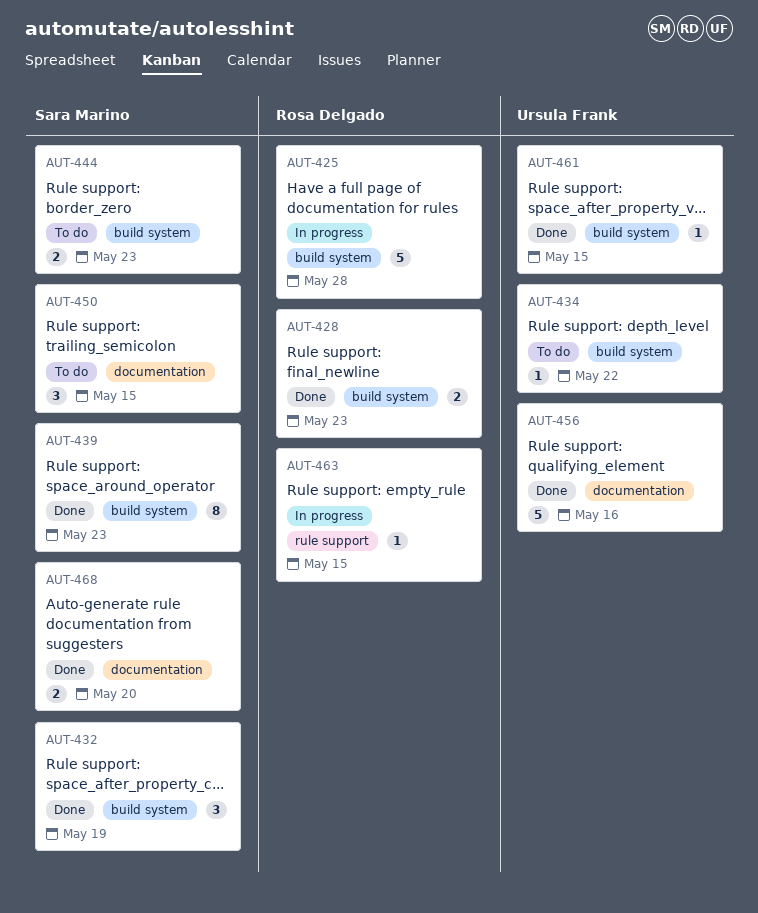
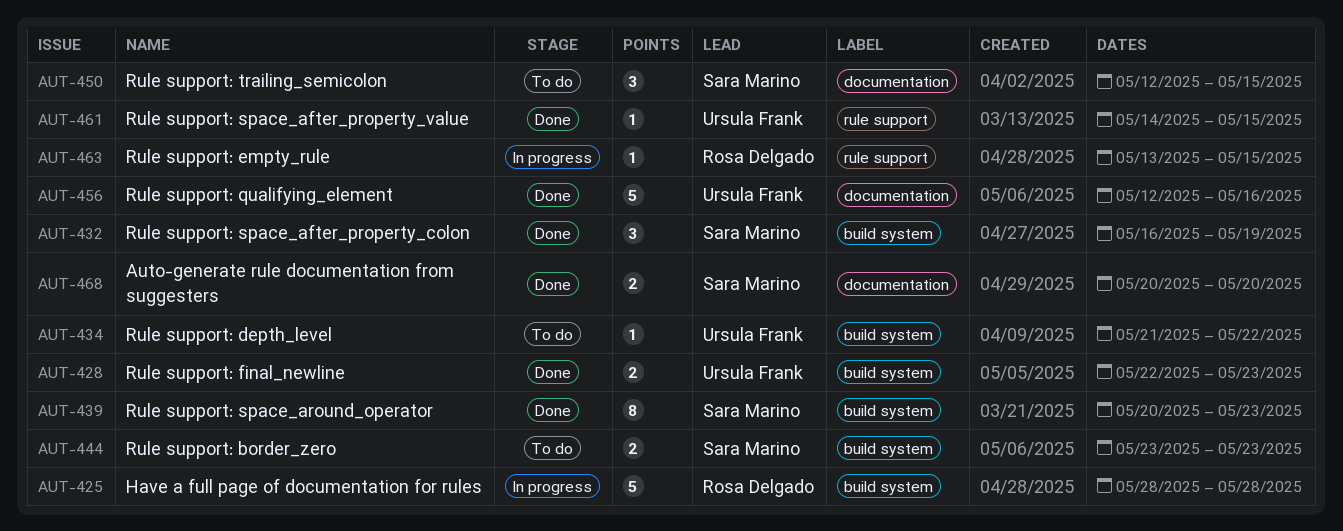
AUT-428, owner: Rosa Delgado -> Ursula Frank
AUT-461, label: build system -> rule support

